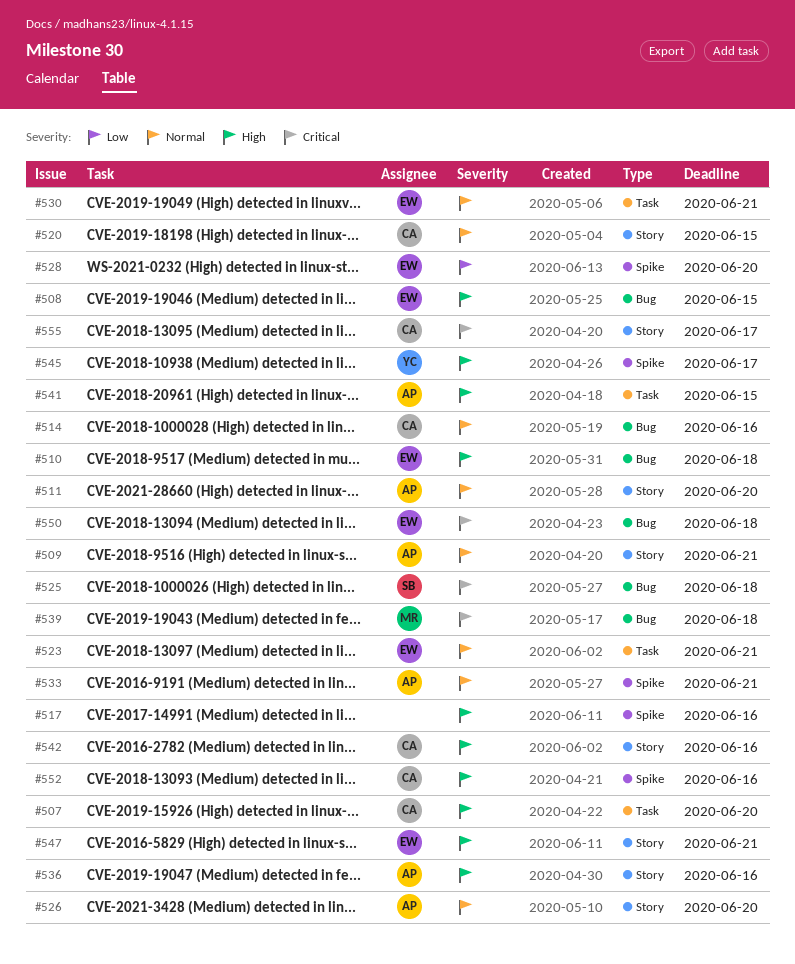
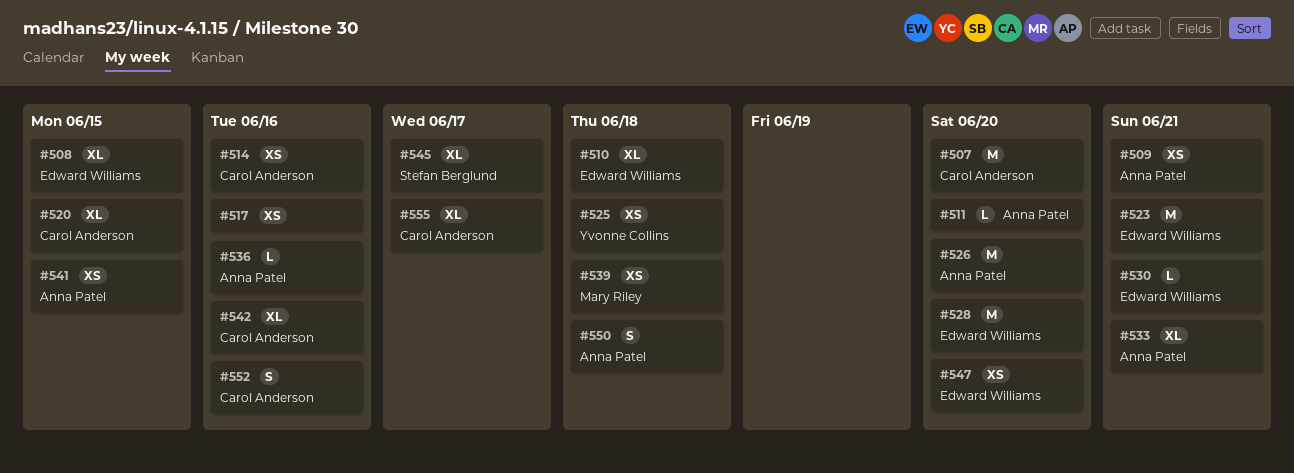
#525, owner: Stefan Berglund -> Yvonne Collins
#545, owner: Yvonne Collins -> Stefan Berglund
#547, due: Jun 21 -> Jun 20
#550, owner: Edward Williams -> Anna Patel

